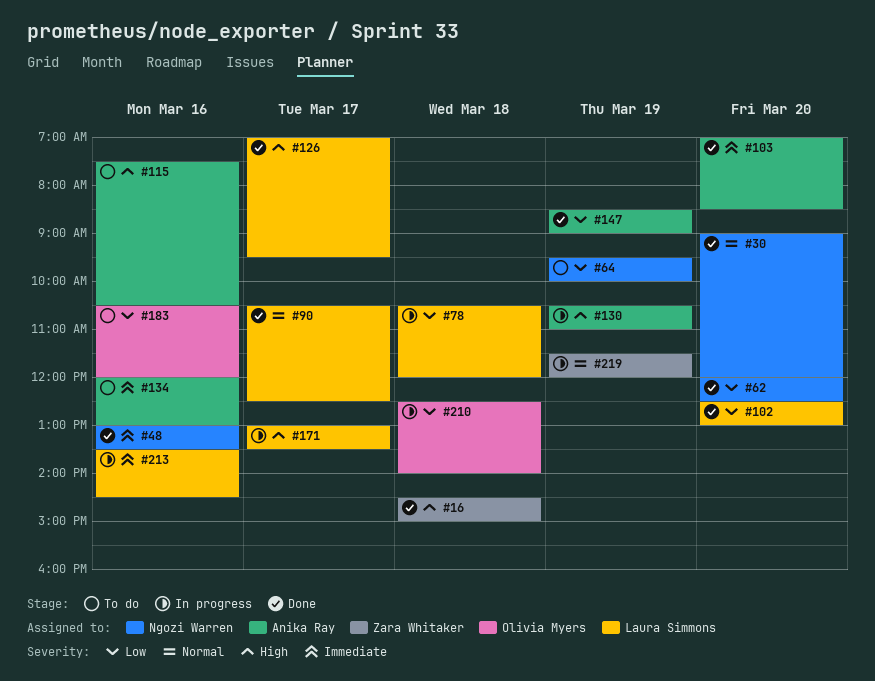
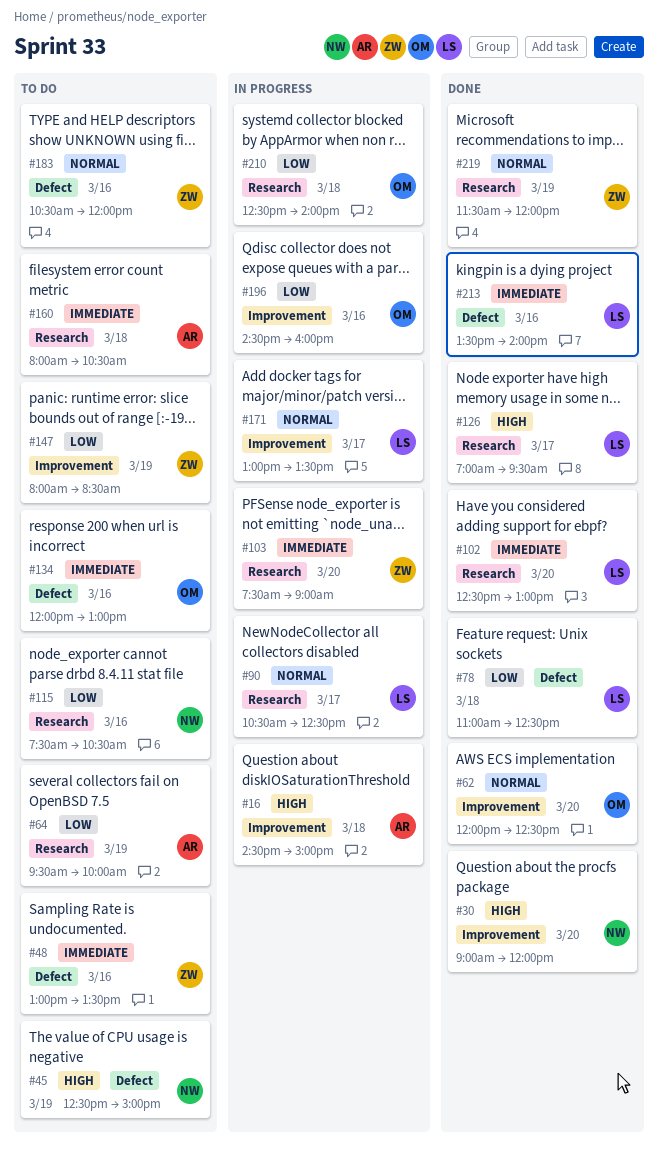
#16, status: Done -> In progress
#16, owner: Zara Whitaker -> Anika Ray
#30, priority: Normal -> High
#45: none -> present
#48, status: Done -> To do
#48, owner: Ngozi Warren -> Zara Whitaker
#62, owner: Ngozi Warren -> Olivia Myers
#62, priority: Low -> Normal
#64, owner: Ngozi Warren -> Anika Ray
#78, status: In progress -> Done
#78, begins: 10:30 -> 11:00
#78, ends: 12:00 -> 12:30
#90, status: Done -> In progress
#102, priority: Low -> Immediate
#103, status: Done -> In progress
#103, owner: Anika Ray -> Zara Whitaker
#103, begins: 07:00 -> 07:30
#103, ends: 08:30 -> 09:00
#115, owner: Anika Ray -> Ngozi Warren
#115, priority: High -> Low
#130: present -> none
#134, owner: Anika Ray -> Olivia Myers
#147, status: Done -> To do
#147, owner: Anika Ray -> Zara Whitaker
#147, begins: 08:30 -> 08:00
#147, ends: 09:00 -> 08:30
#160: none -> present
#171, priority: High -> Normal
#183, owner: Olivia Myers -> Zara Whitaker
#183, priority: Low -> Normal
#196: none -> present
#213, status: In progress -> Done
#213, ends: 14:30 -> 14:00
#219, status: In progress -> Done

